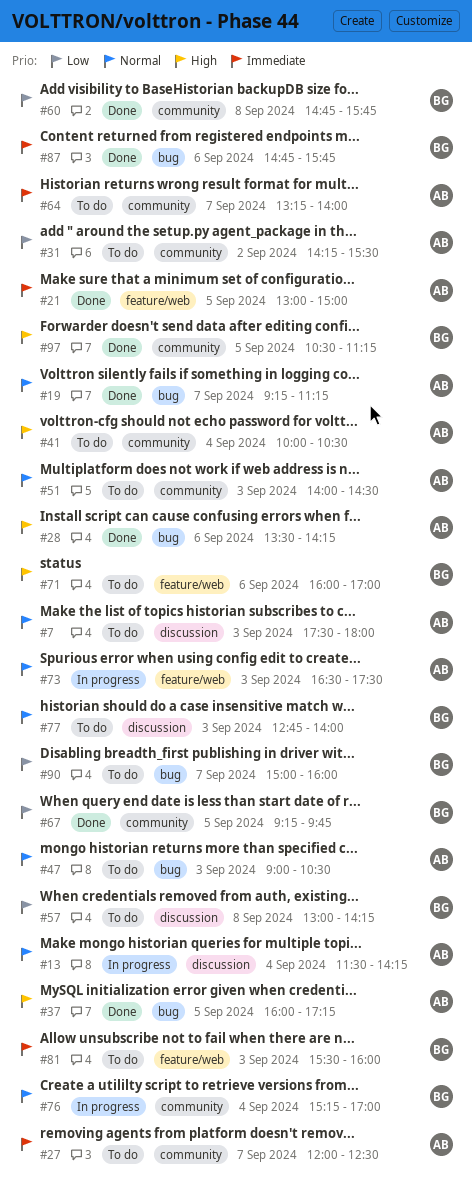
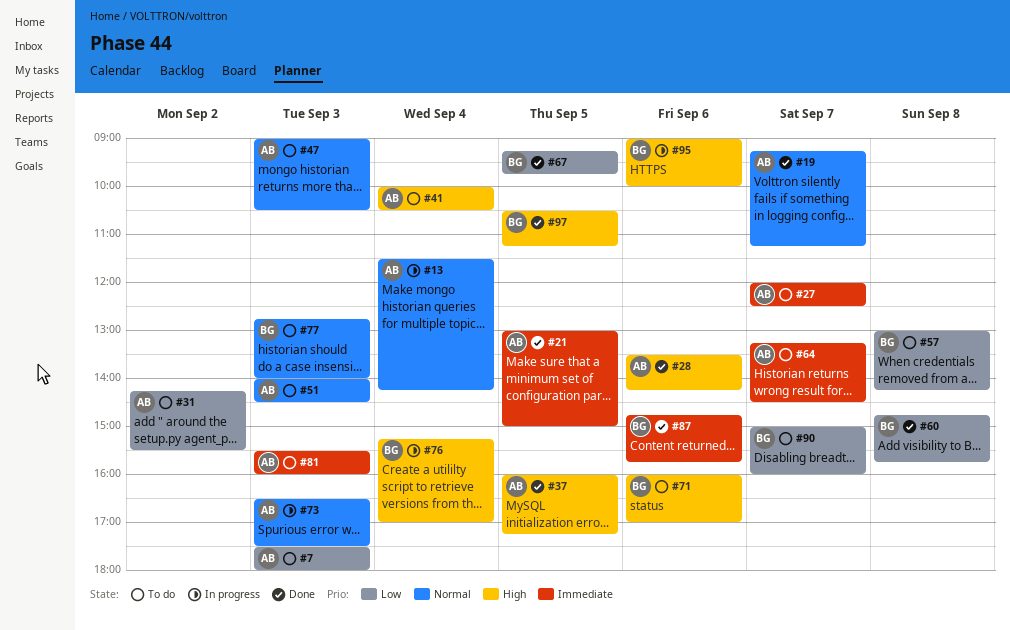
#7, priority: Normal -> Low
#64, ends: 14:00 -> 14:30
#76, priority: Normal -> High
#81, owner: BG -> AB
#95: none -> present

